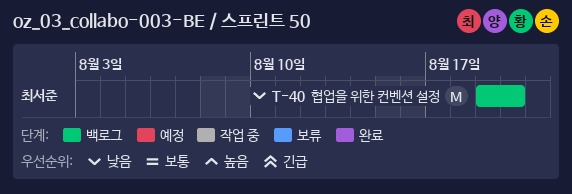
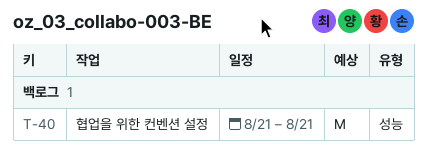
T-40, start: Aug 19 -> Aug 21
T-40, due: Aug 20 -> Aug 21

